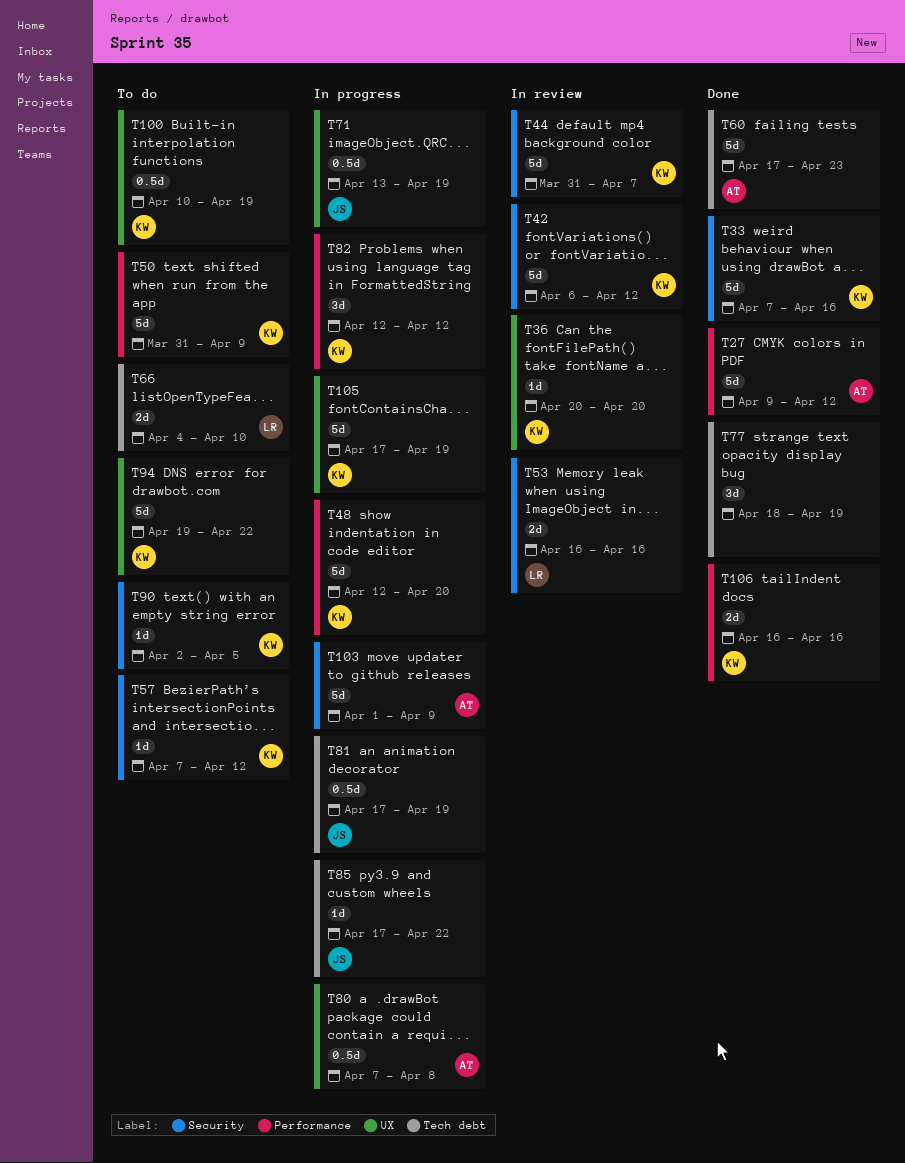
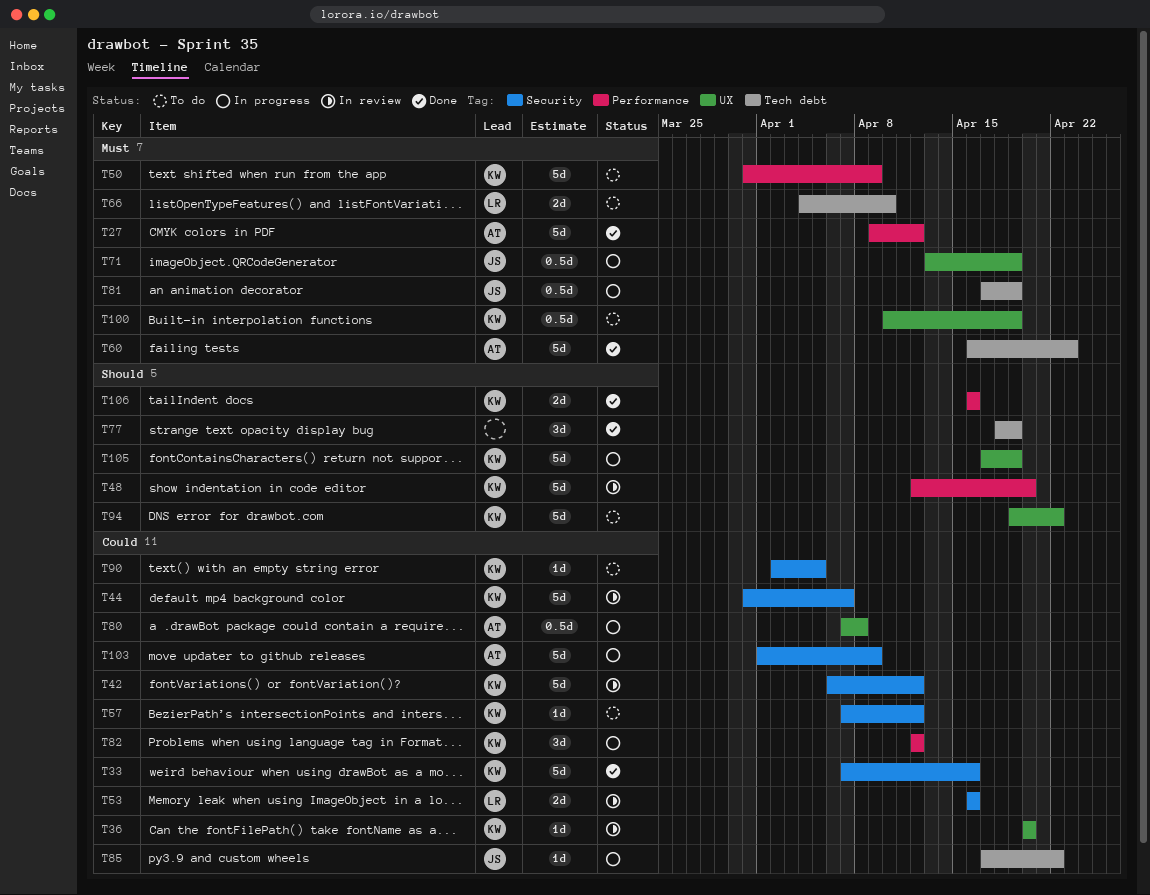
T48, status: In progress -> In review
T60, start: Apr 17 -> Apr 16

